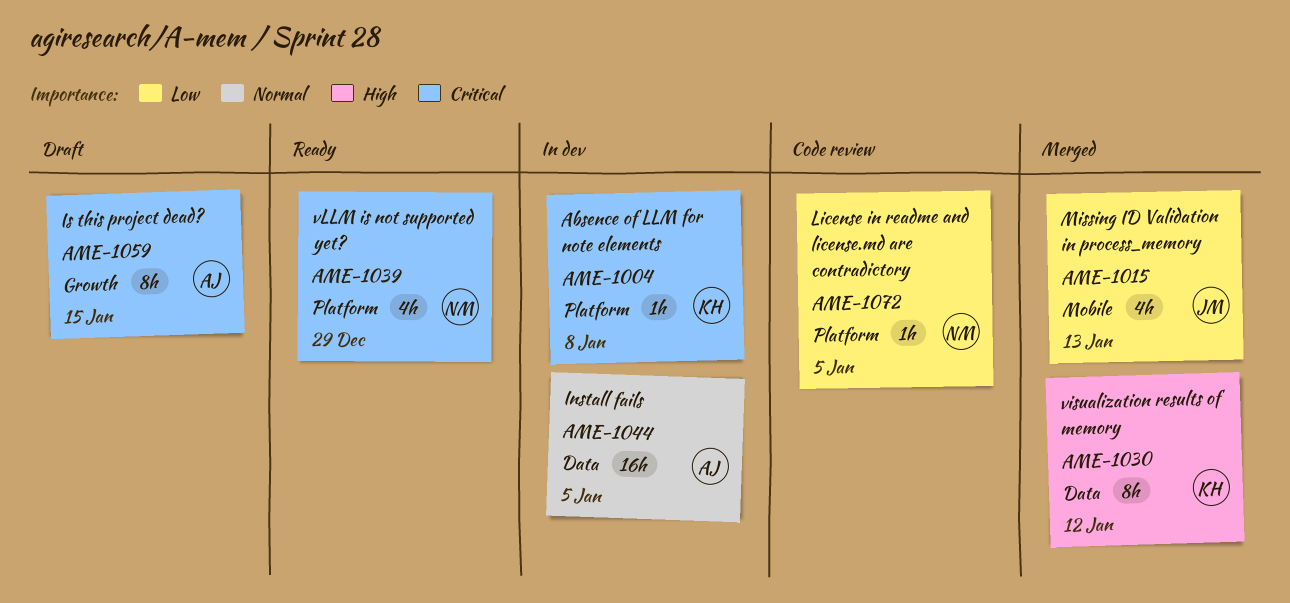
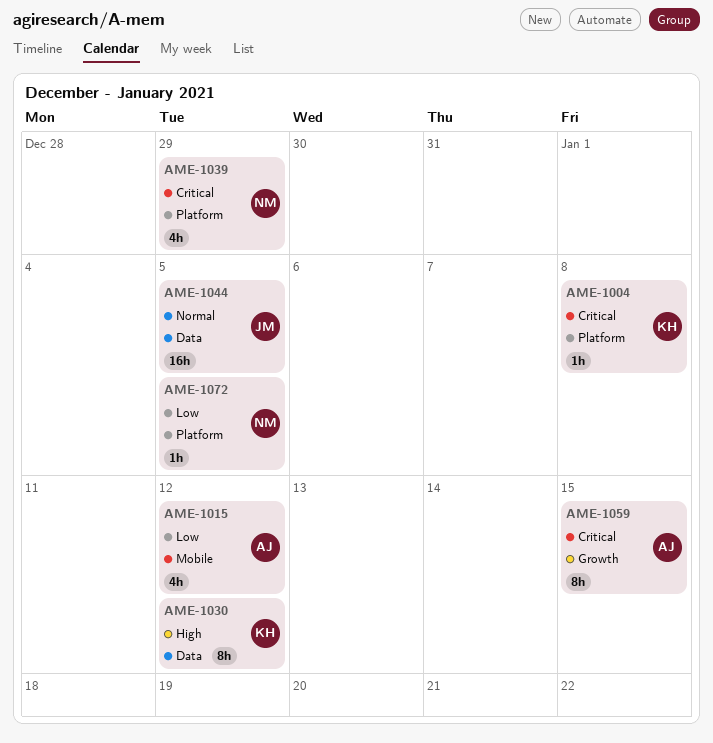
AME-1015, owner: JM -> AJ
AME-1015, due: Jan 13 -> Jan 12
AME-1044, owner: AJ -> JM

